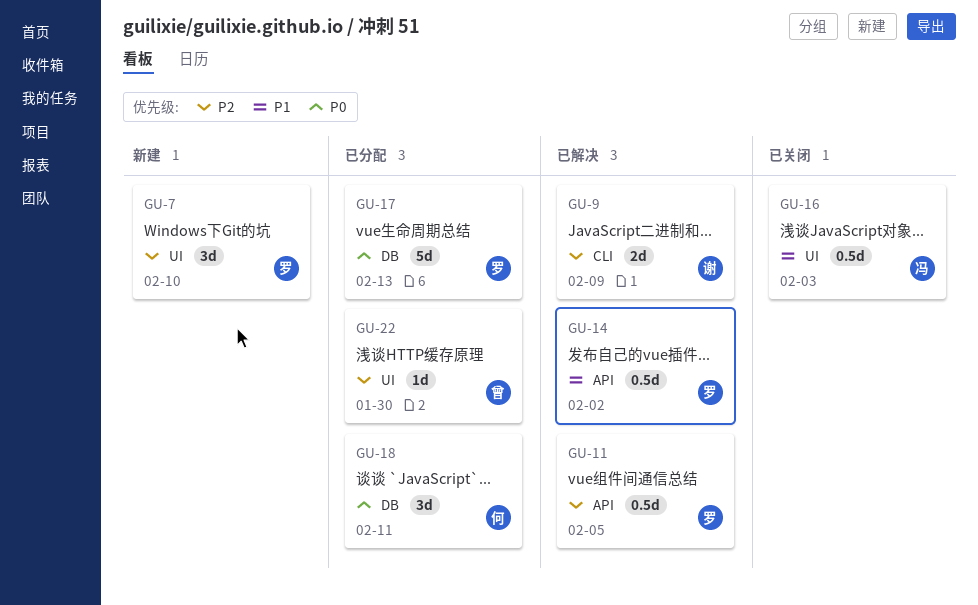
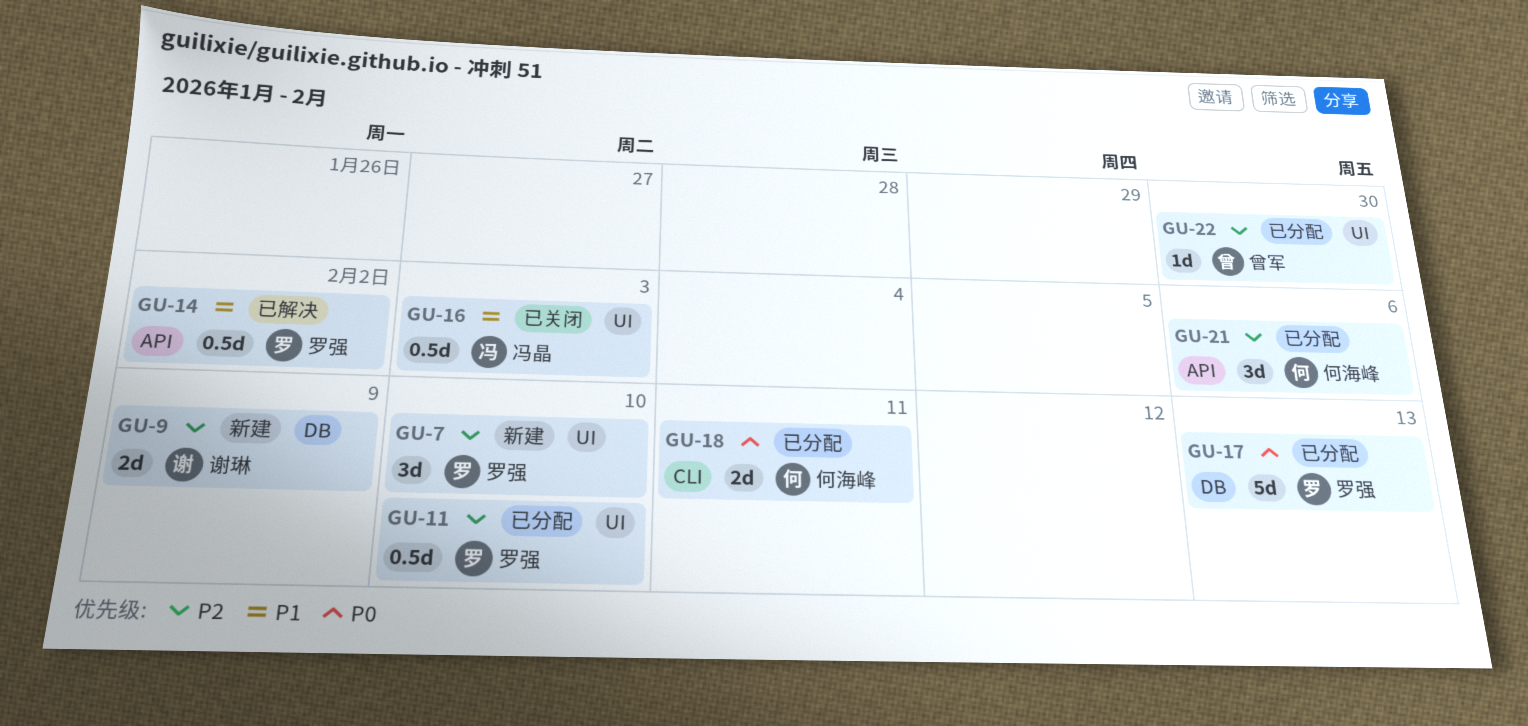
GU-9, status: 已解决 -> 新建
GU-9, label: CLI -> DB
GU-11, status: 已解决 -> 已分配
GU-11, label: API -> UI
GU-11, due: Feb 5 -> Feb 10
GU-18, label: DB -> CLI
GU-18, estimate: 3d -> 2d
GU-21: none -> present

